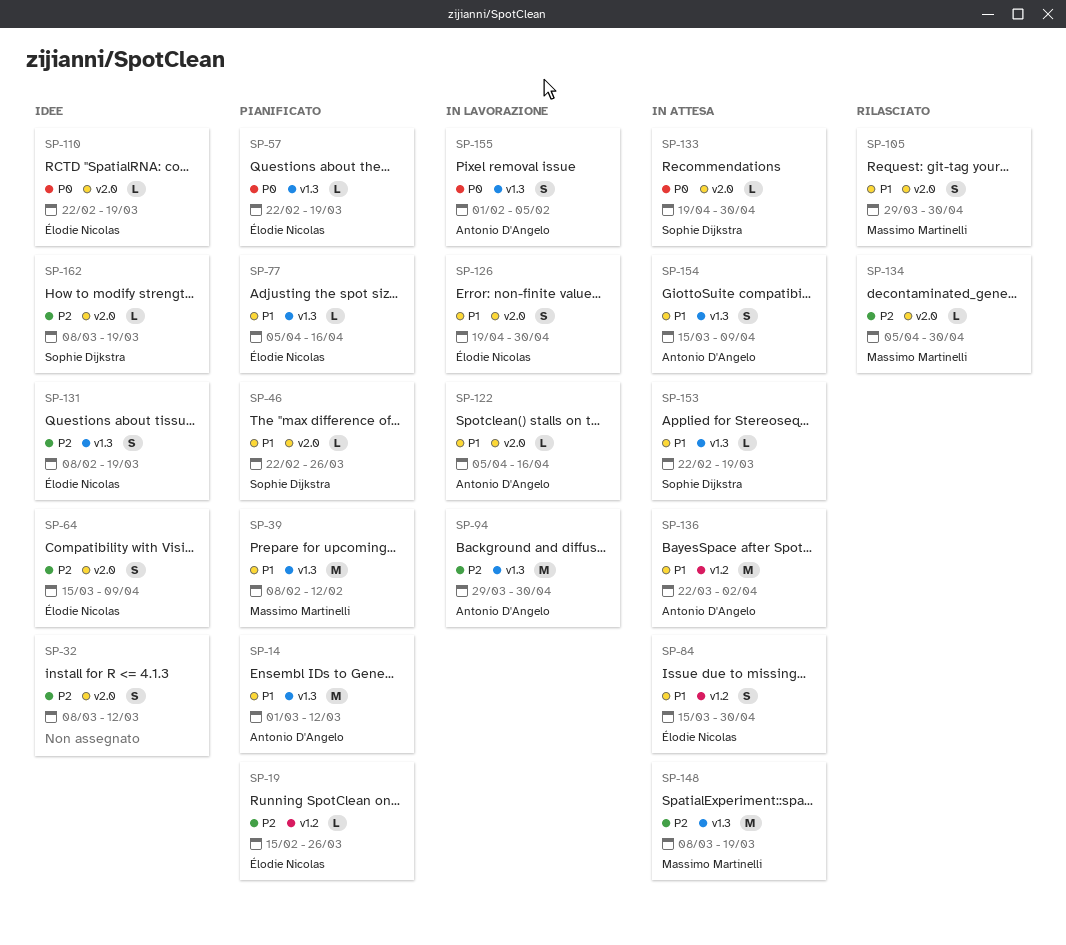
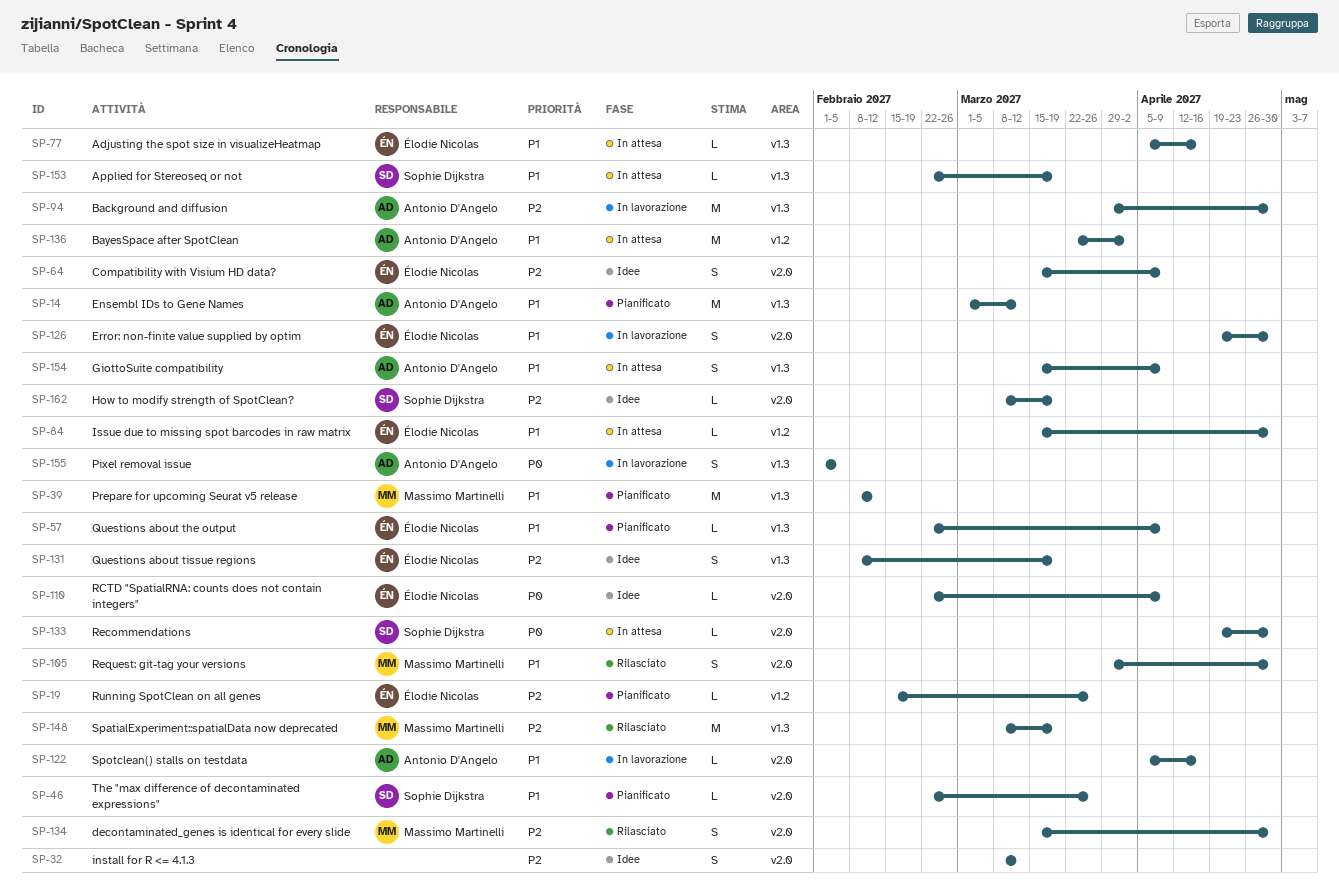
SP-57, priority: P0 -> P1
SP-57, due: Mar 19 -> Apr 9
SP-77, status: Pianificato -> In attesa
SP-84, estimate: S -> L
SP-110, due: Mar 19 -> Apr 9
SP-134, estimate: L -> S
SP-134, start: Apr 5 -> Mar 15
SP-148, status: In attesa -> Rilasciato

